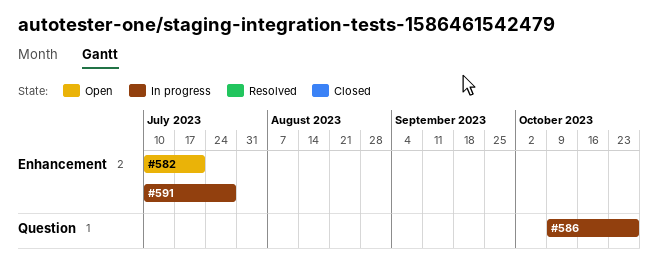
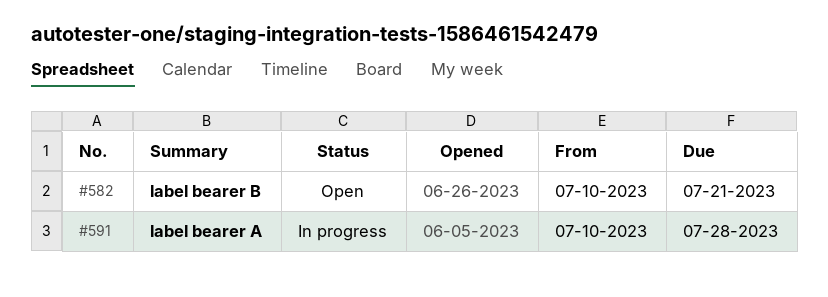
#586: present -> none

